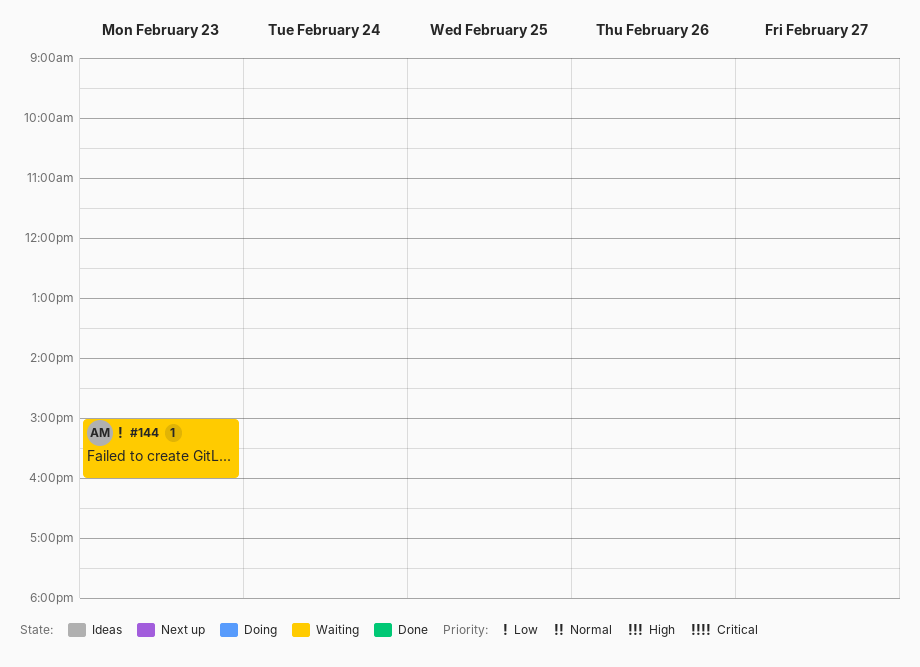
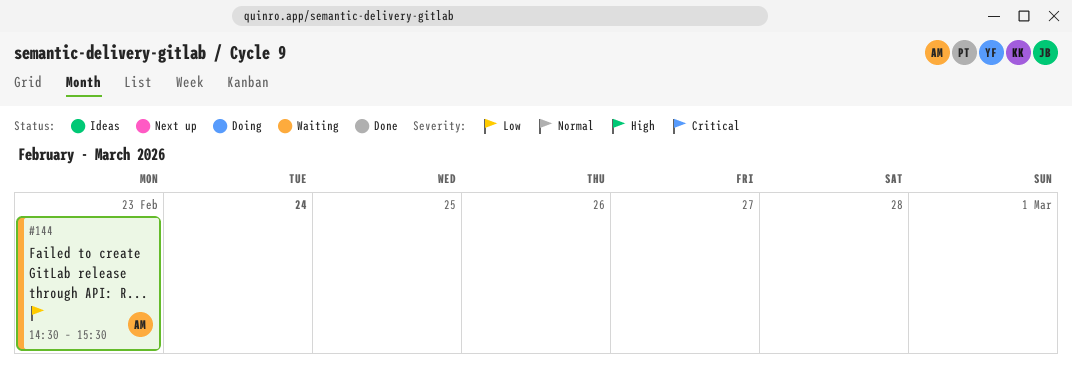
#144, begins: 15:00 -> 14:30
#144, ends: 16:00 -> 15:30

